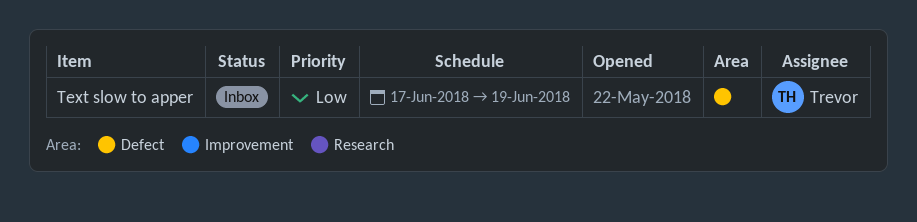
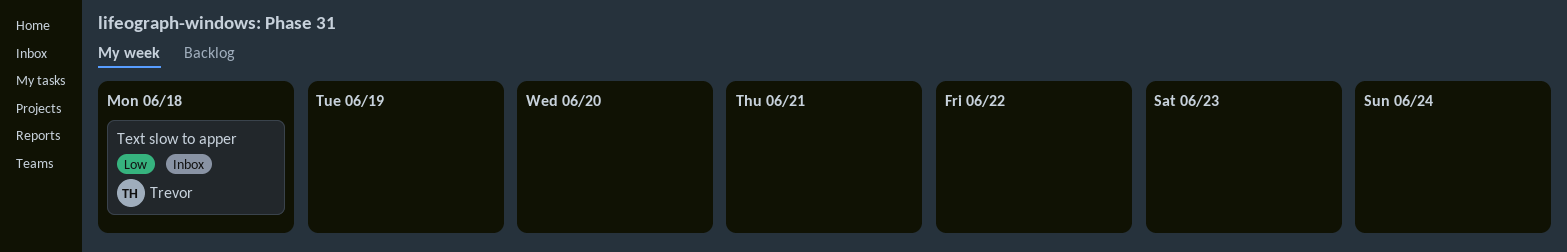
Text slow to apper, due: Jun 19 -> Jun 18

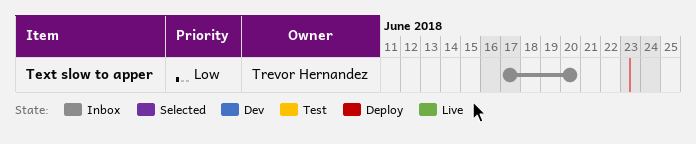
Text slow to apper, due: Jun 18 -> Jun 20

